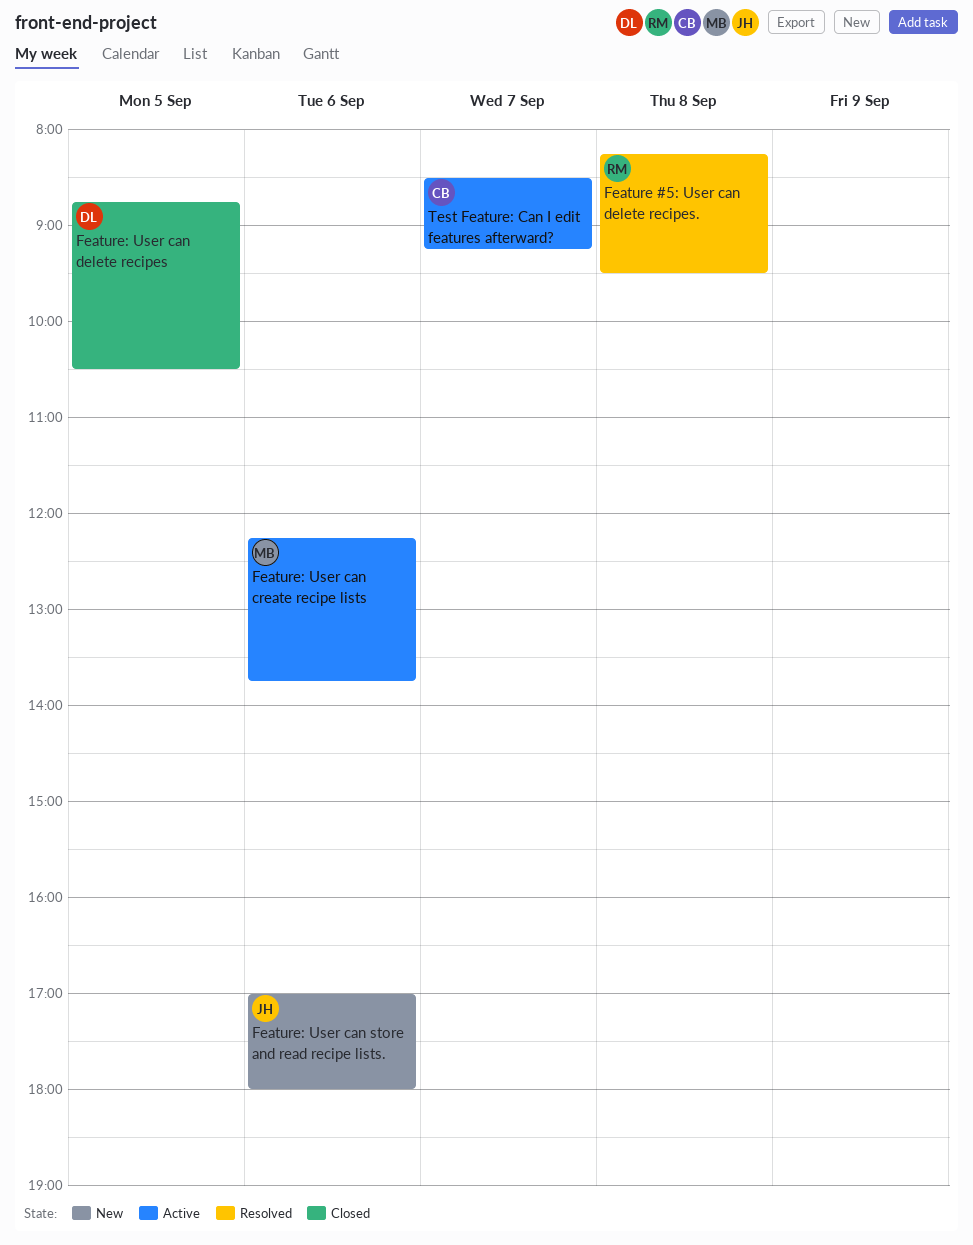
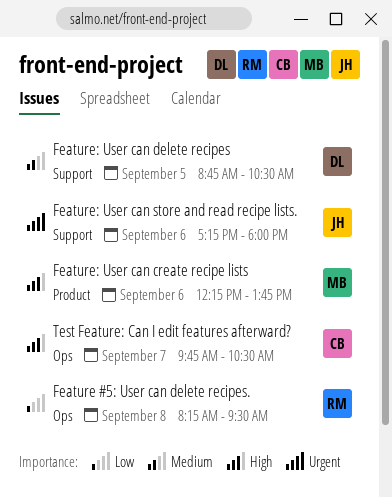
Feature: User can store and read recipe lists., begins: 17:00 -> 17:15
Test Feature: Can I edit features afterward?, begins: 08:30 -> 09:45
Test Feature: Can I edit features afterward?, ends: 09:15 -> 10:30

